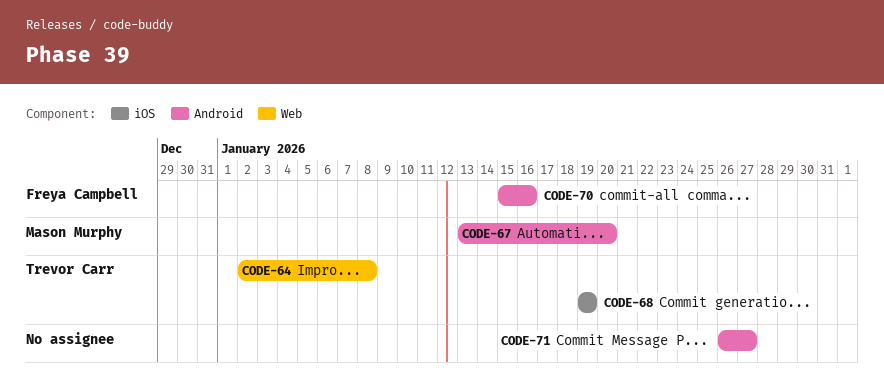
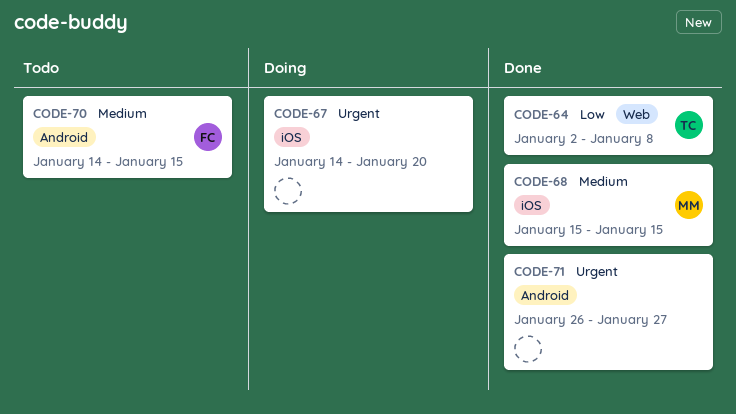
CODE-67, owner: Mason Murphy -> none
CODE-67, label: Android -> iOS
CODE-67, start: Jan 13 -> Jan 14
CODE-68, owner: Trevor Carr -> Mason Murphy
CODE-68, start: Jan 19 -> Jan 15
CODE-68, due: Jan 19 -> Jan 15
CODE-70, start: Jan 15 -> Jan 14
CODE-70, due: Jan 16 -> Jan 15

